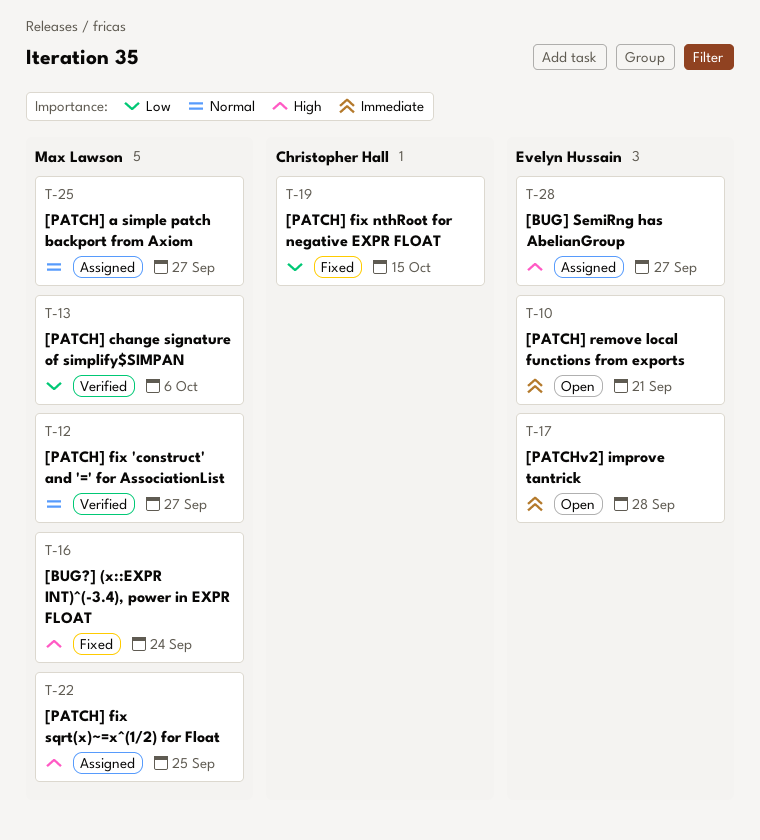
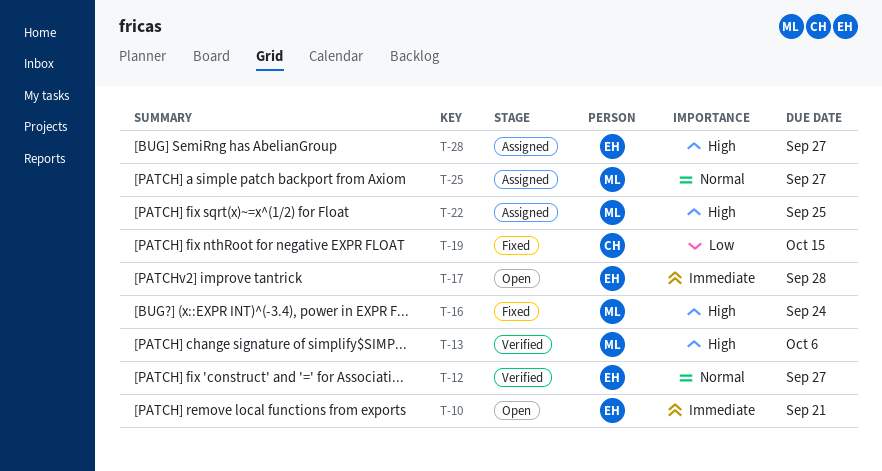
T-12, owner: Max Lawson -> Evelyn Hussain
T-13, priority: Low -> High

